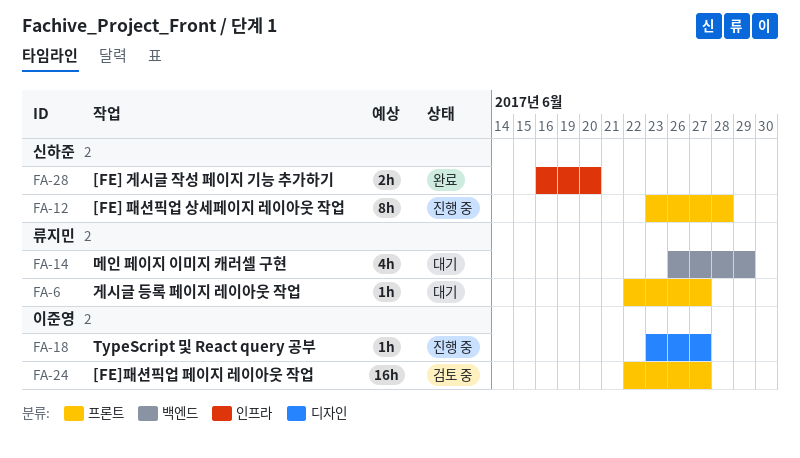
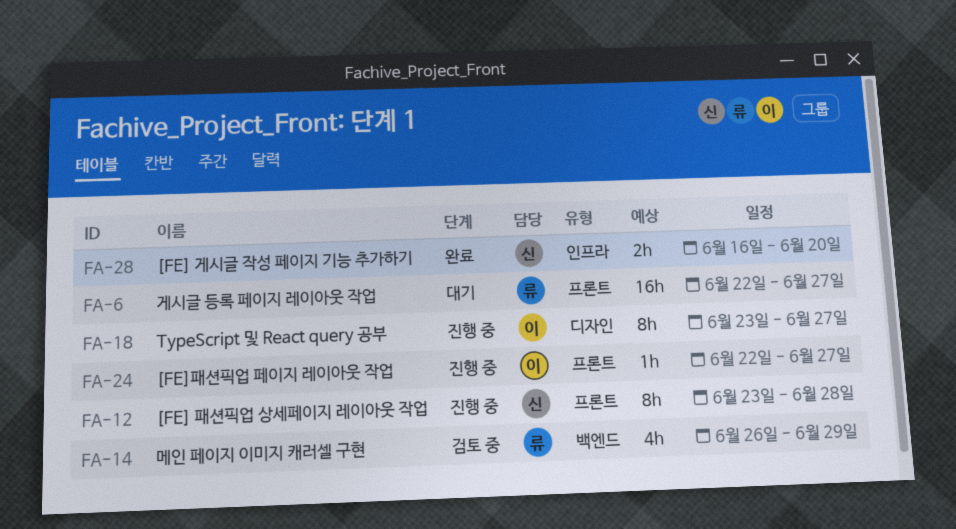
FA-6, estimate: 1h -> 16h
FA-14, status: 대기 -> 검토 중
FA-18, estimate: 1h -> 8h
FA-24, status: 검토 중 -> 진행 중
FA-24, estimate: 16h -> 1h

